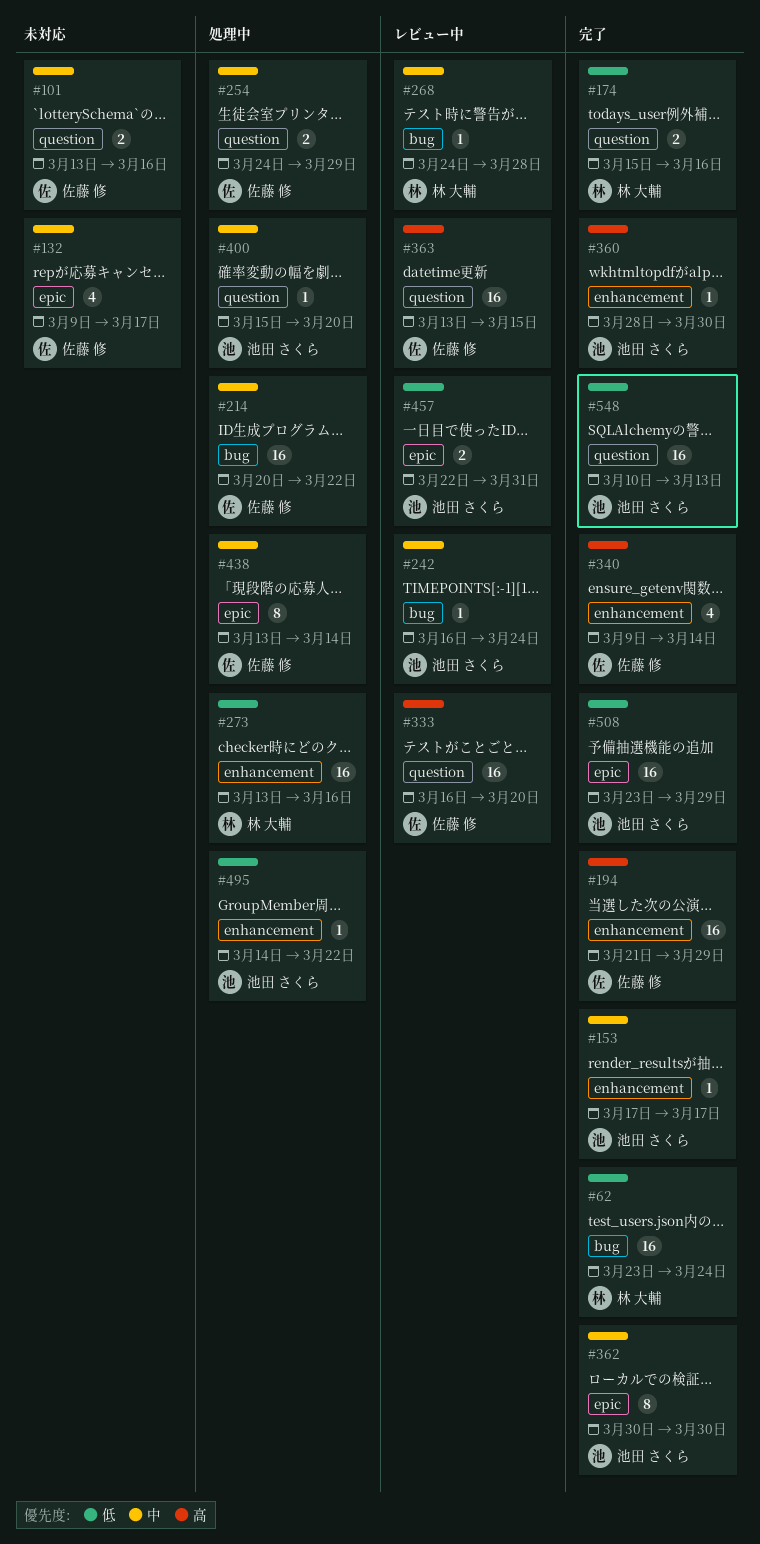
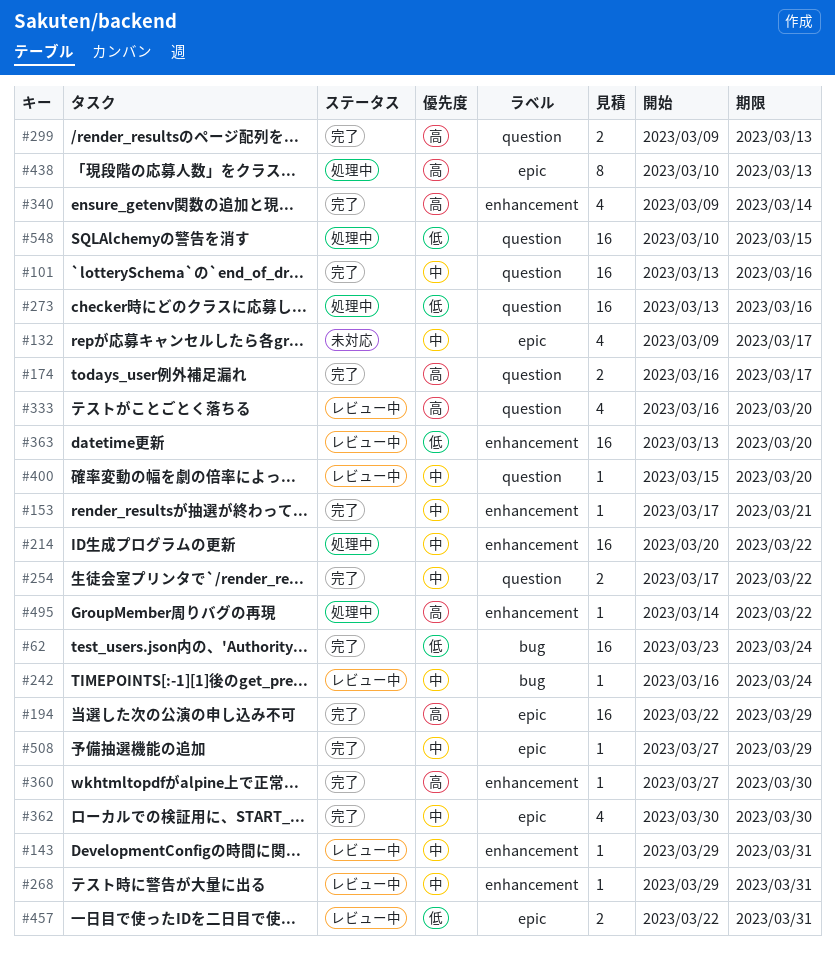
#101, status: 未対応 -> 完了
#101, estimate: 2 -> 16
#143: none -> present
#153, due: Mar 17 -> Mar 21
#174, priority: 低 -> 高
#174, start: Mar 15 -> Mar 16
#174, due: Mar 16 -> Mar 17
#194, label: enhancement -> epic
#194, start: Mar 21 -> Mar 22
#214, label: bug -> enhancement
#254, status: 処理中 -> 完了
#254, start: Mar 24 -> Mar 17
#254, due: Mar 29 -> Mar 22
#268, label: bug -> enhancement
#268, start: Mar 24 -> Mar 29
#268, due: Mar 28 -> Mar 31
#273, label: enhancement -> question
#299: none -> present
#333, estimate: 16 -> 4
#360, start: Mar 28 -> Mar 27
#362, estimate: 8 -> 4
#363, priority: 高 -> 低
#363, label: question -> enhancement
#363, due: Mar 15 -> Mar 20
#400, status: 処理中 -> レビュー中
#438, priority: 中 -> 高
#438, start: Mar 13 -> Mar 10
#438, due: Mar 14 -> Mar 13
#495, priority: 低 -> 高
#508, priority: 低 -> 中
#508, estimate: 16 -> 1
#508, start: Mar 23 -> Mar 27
#548, status: 完了 -> 処理中
#548, due: Mar 13 -> Mar 15

